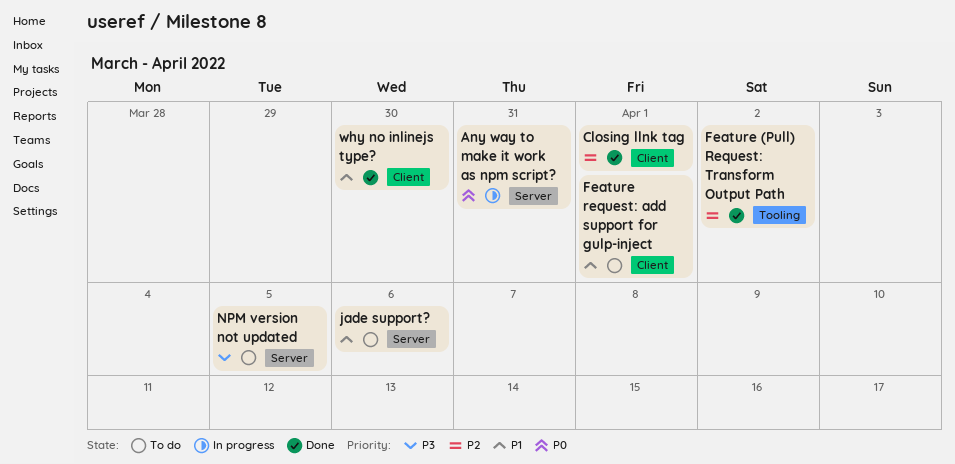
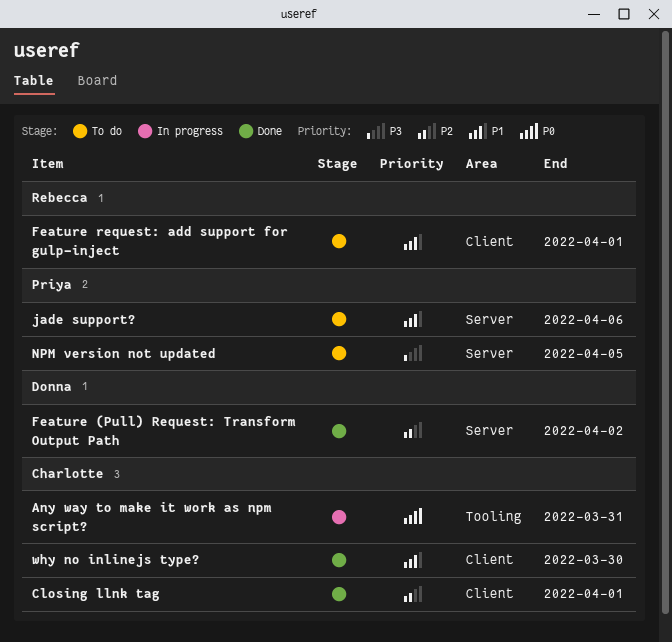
Any way to make it work as npm script?, label: Server -> Tooling
Feature (Pull) Request: Transform Output Path, label: Tooling -> Server

